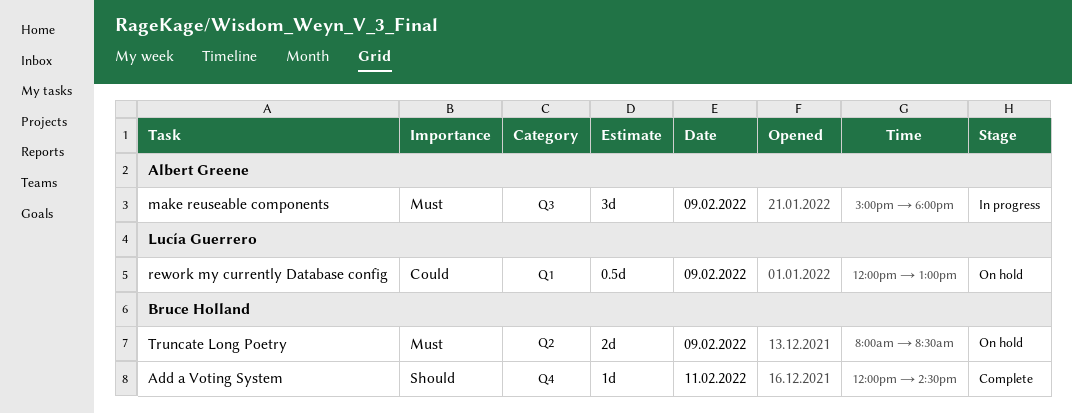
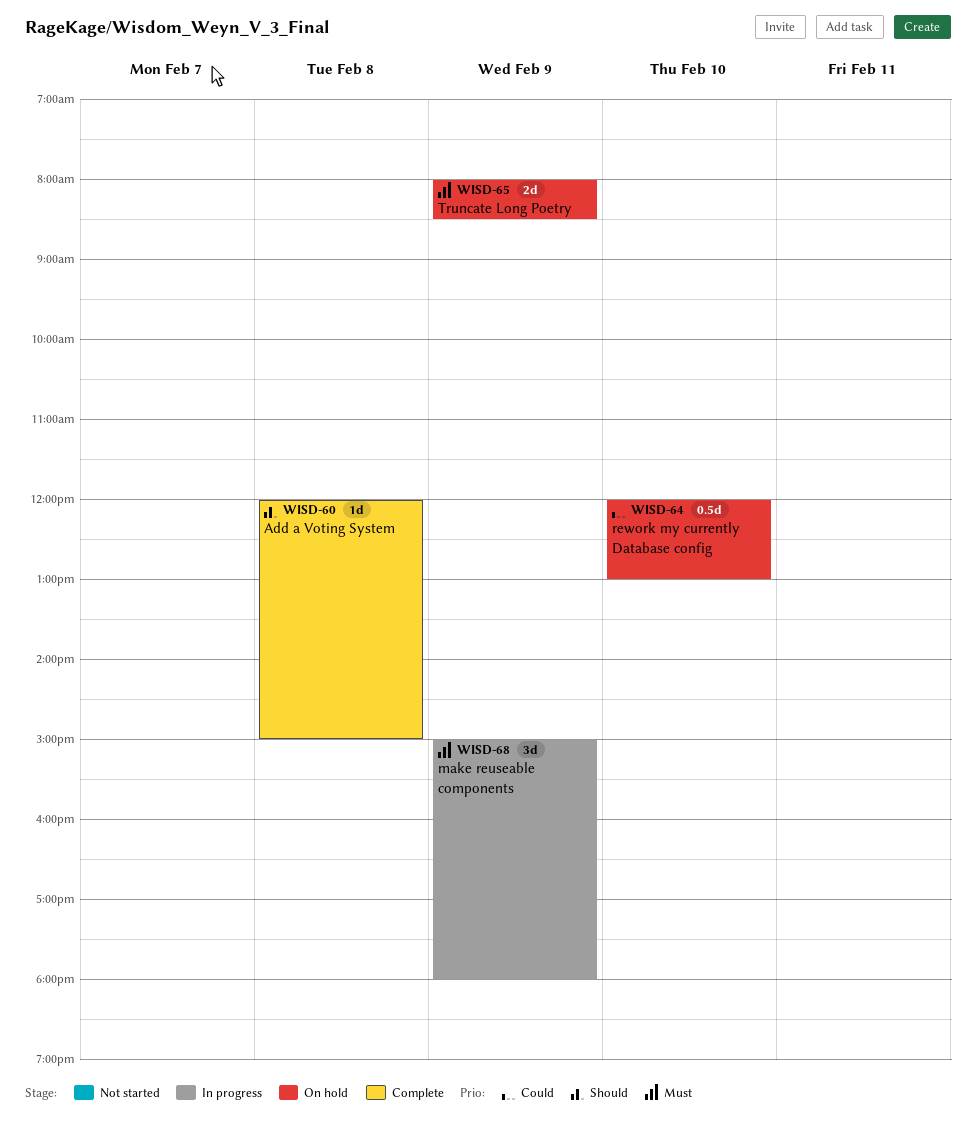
Add a Voting System, day: Feb 11 -> Feb 8
Add a Voting System, ends: 14:30 -> 15:00
rework my currently Database config, day: Feb 9 -> Feb 10

